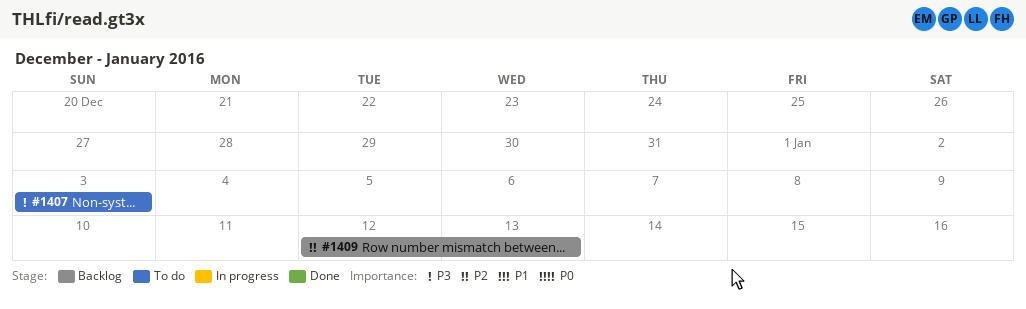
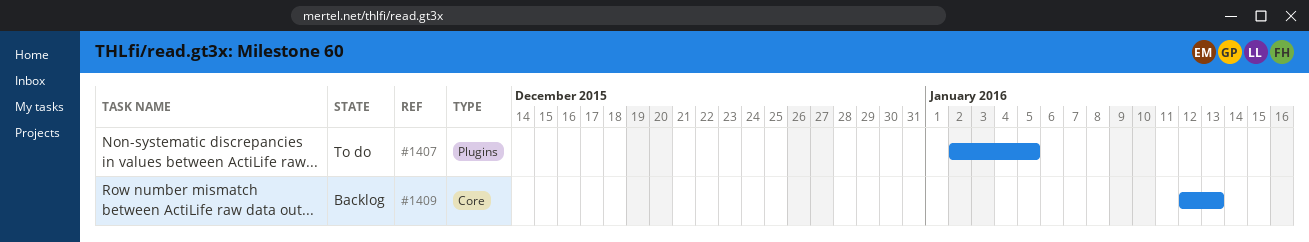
#1407, start: Jan 3 -> Jan 2
#1407, due: Jan 3 -> Jan 5

